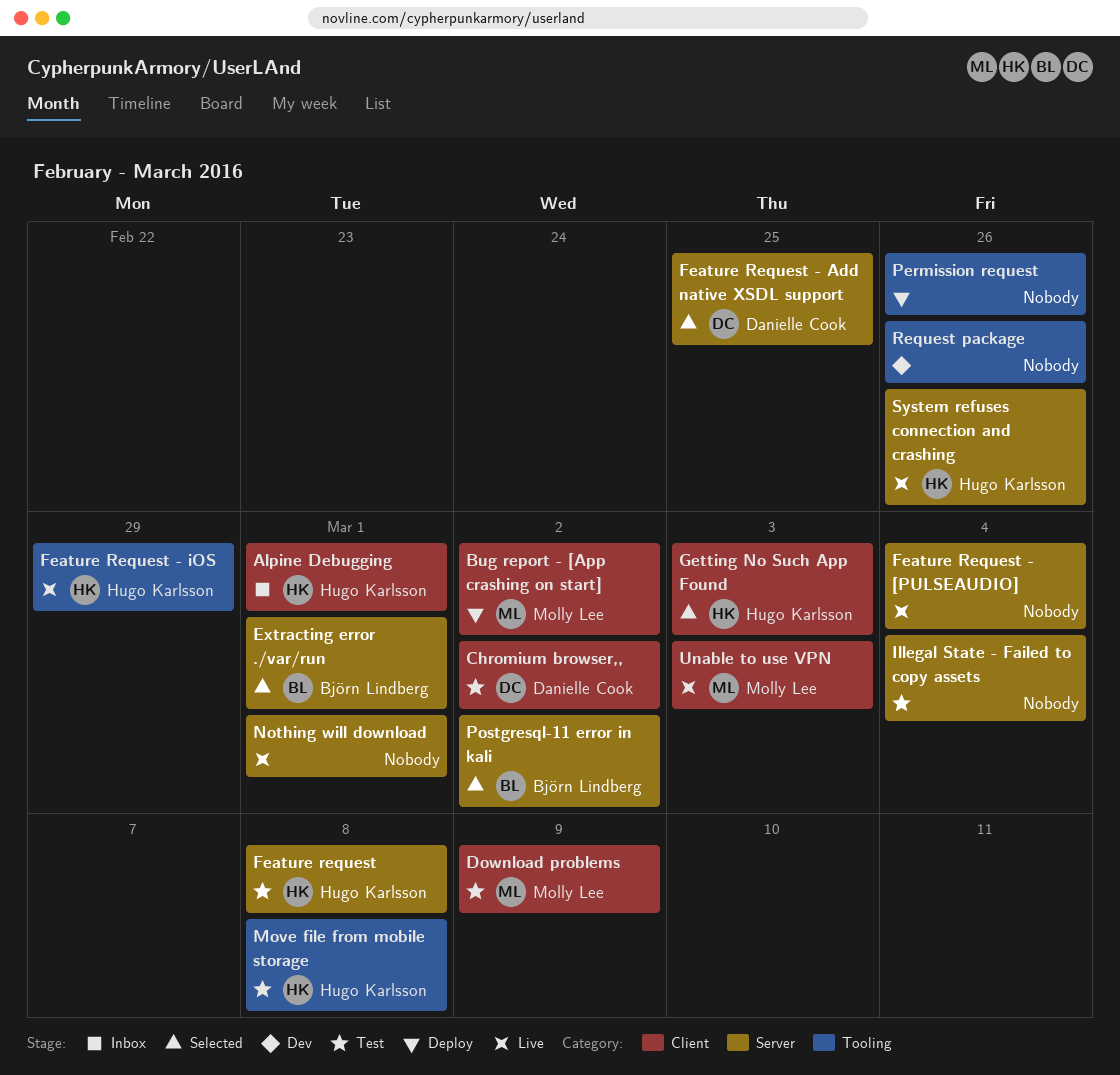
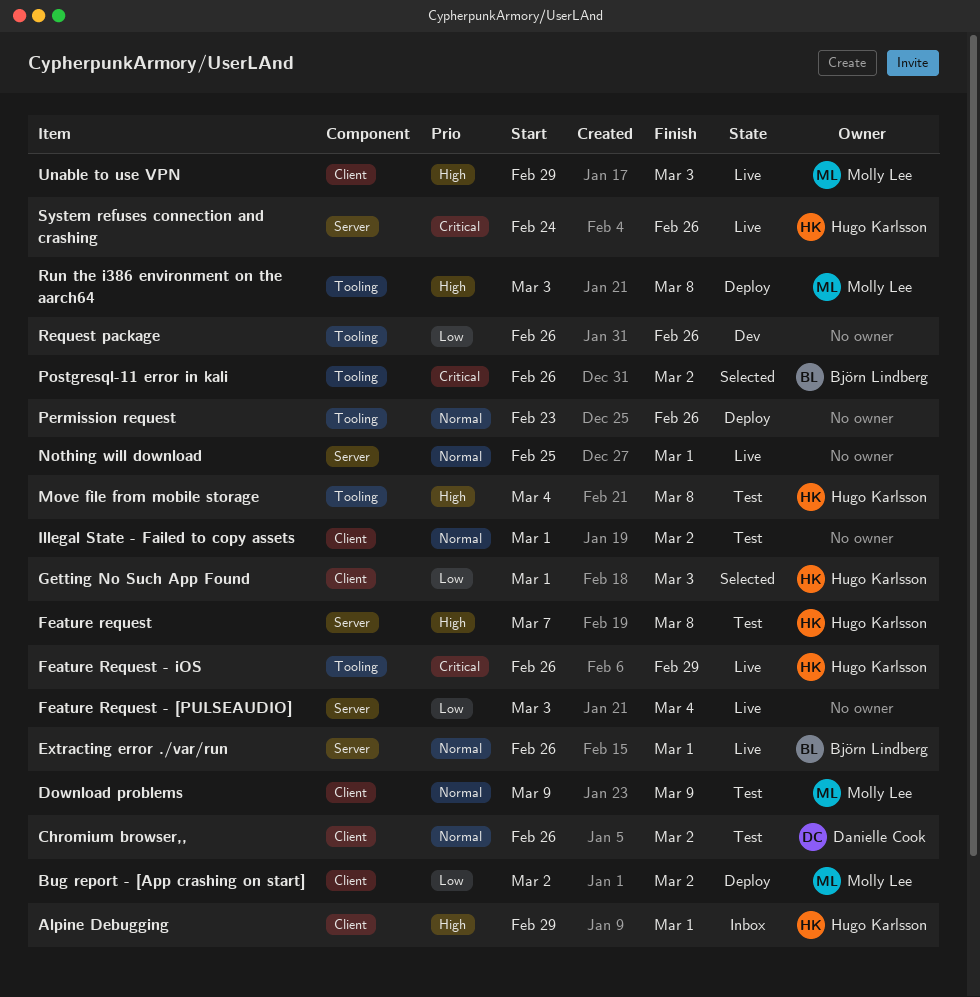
Extracting error ./var/run, status: Selected -> Live
Feature Request - Add native XSDL support: present -> none
Illegal State - Failed to copy assets, label: Server -> Client
Illegal State - Failed to copy assets, due: Mar 4 -> Mar 2
Postgresql-11 error in kali, label: Server -> Tooling
Run the i386 environment on the aarch64: none -> present

